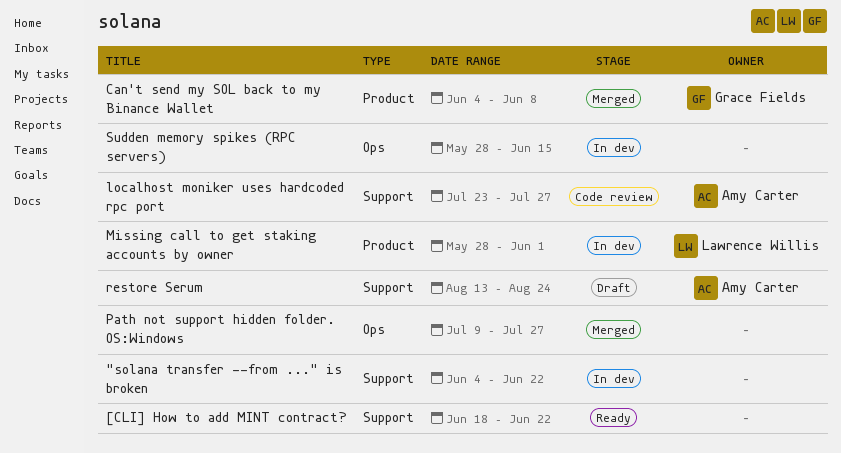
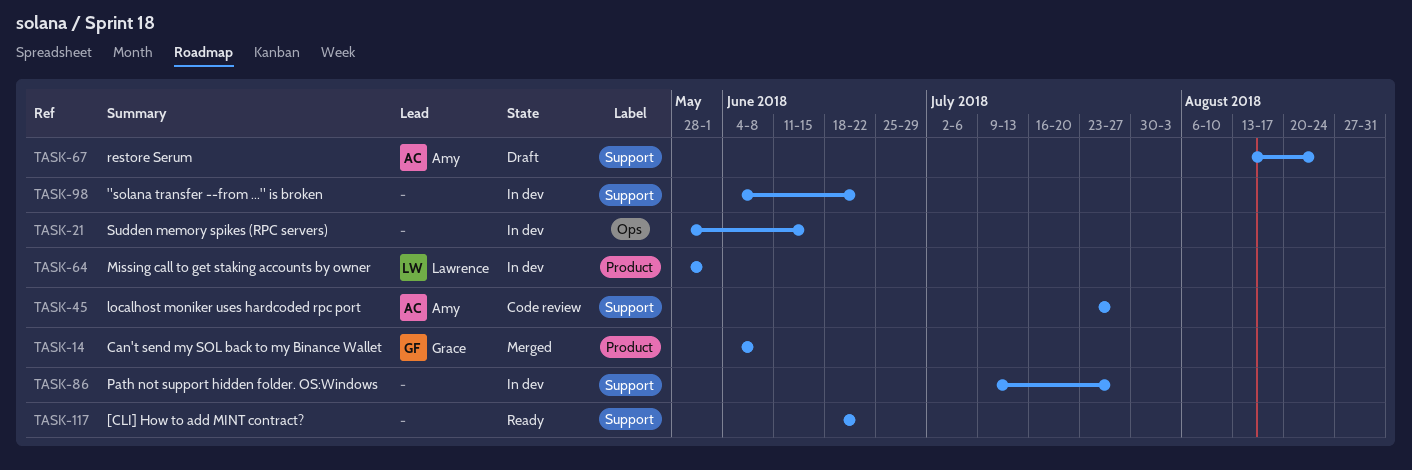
Path not support hidden folder. OS:Windows, status: Merged -> In dev
Path not support hidden folder. OS:Windows, label: Ops -> Support

